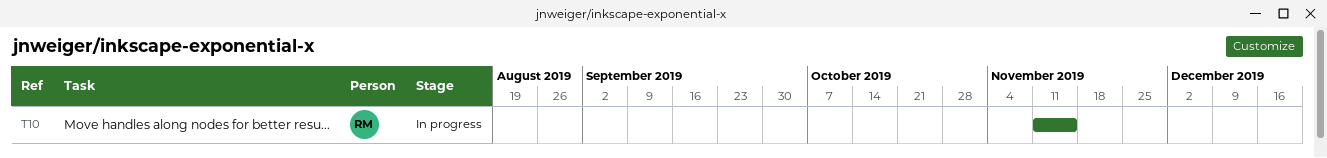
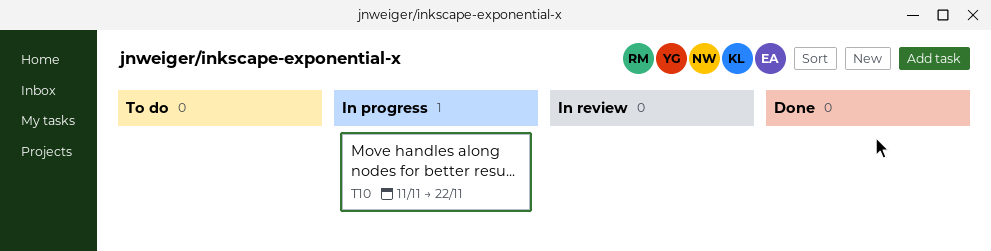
T10, due: Nov 15 -> Nov 22

